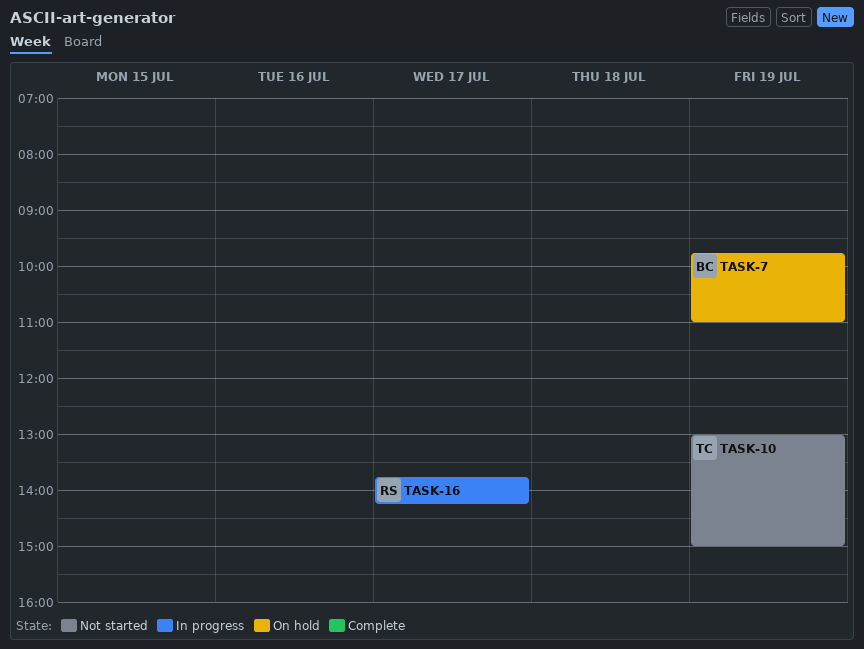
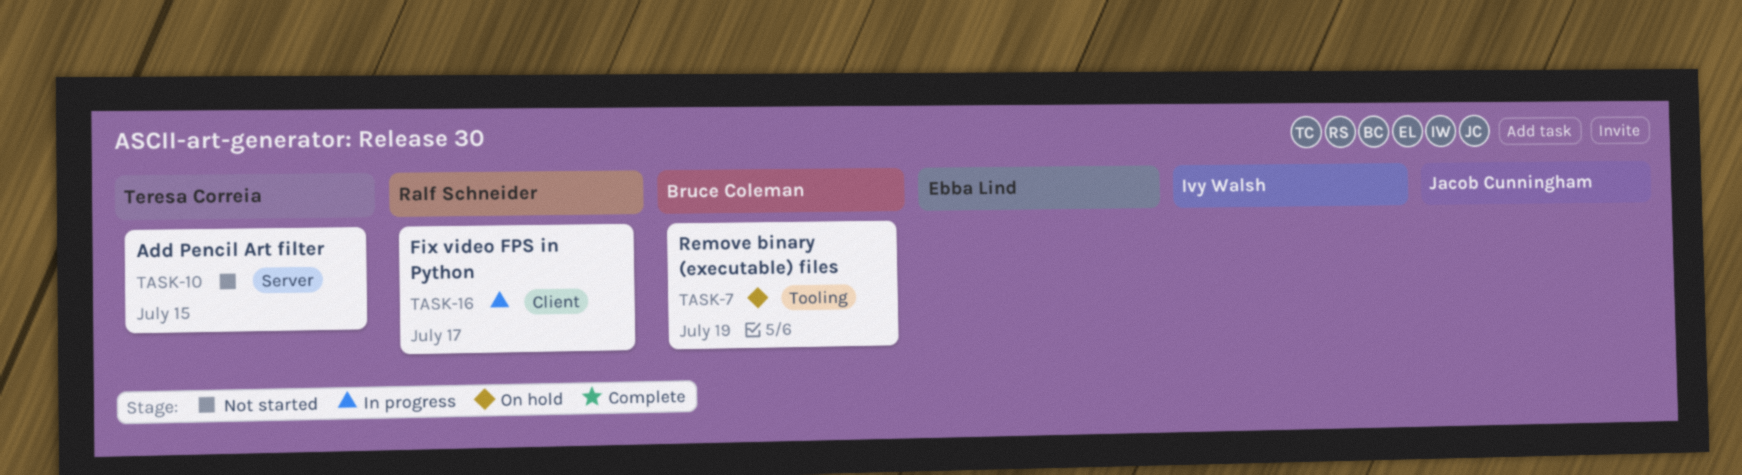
TASK-10, day: Jul 19 -> Jul 15

